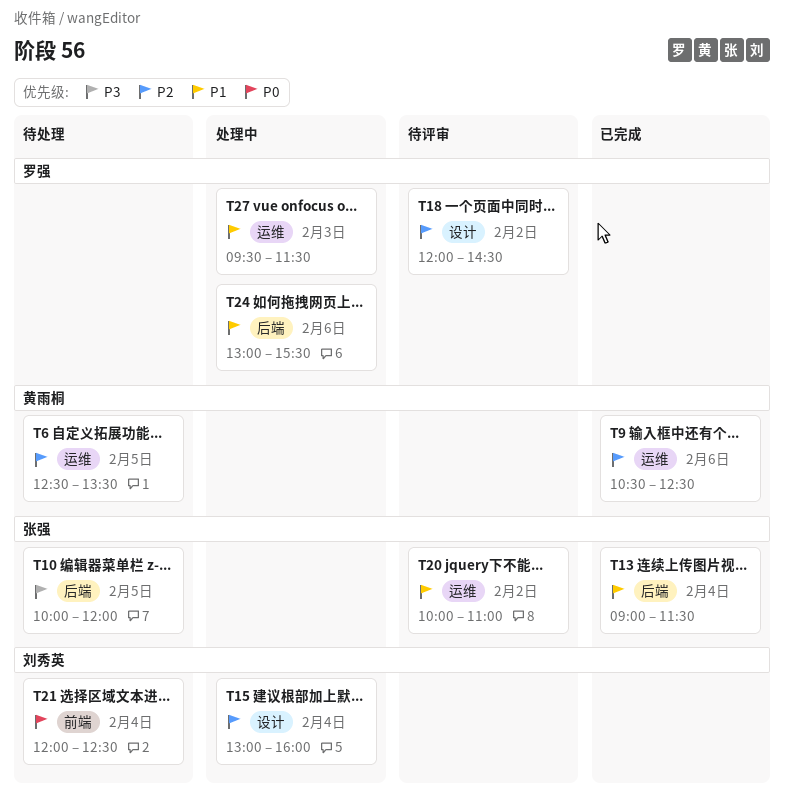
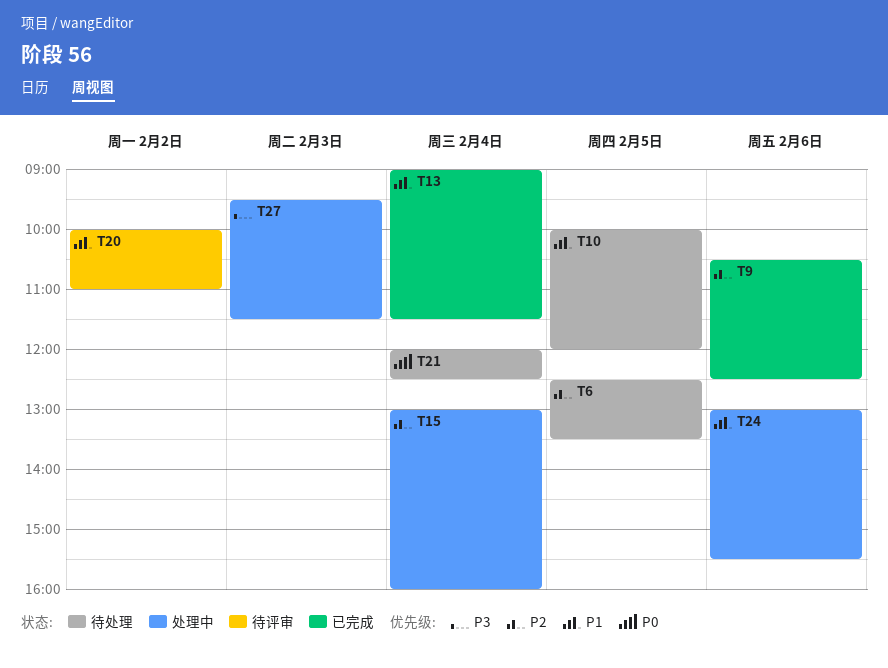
T10, priority: P3 -> P1
T18: present -> none
T27, priority: P1 -> P3

